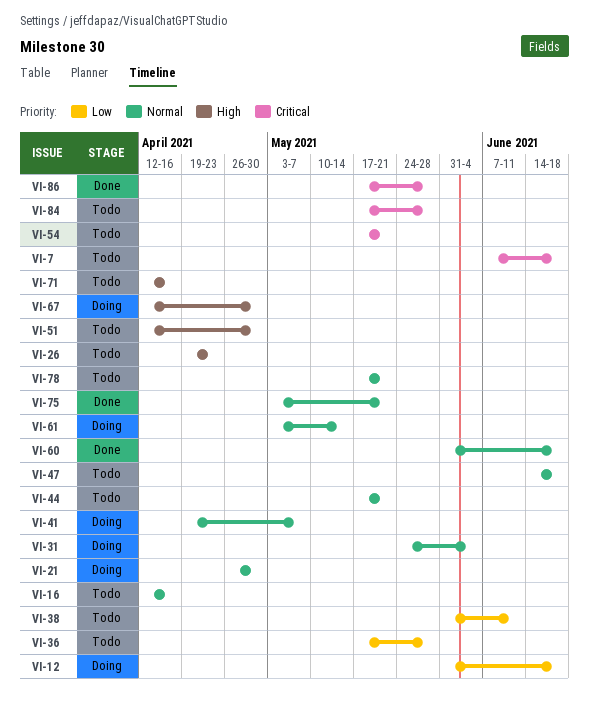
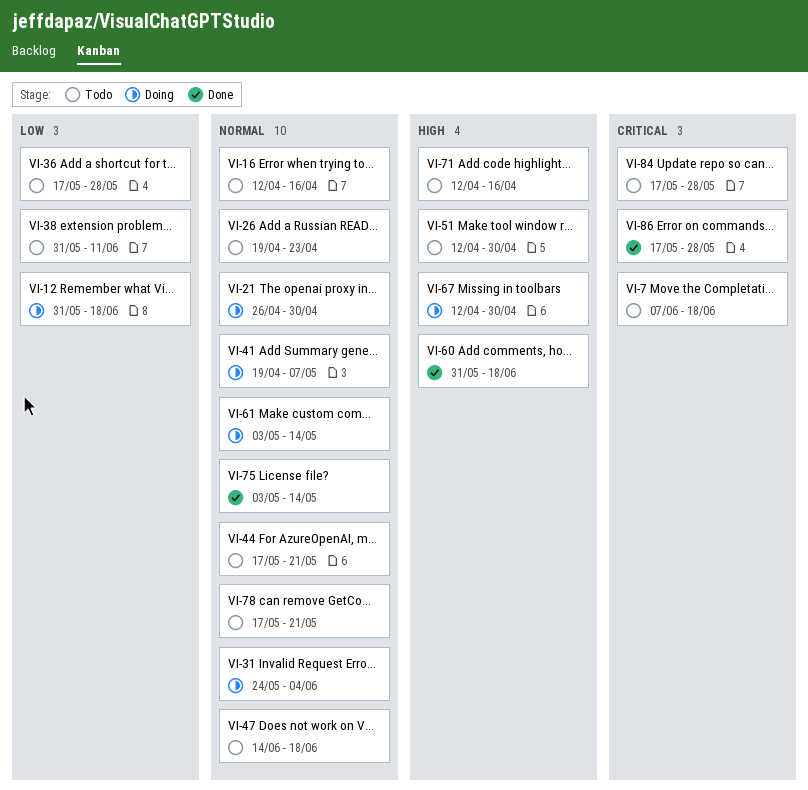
VI-26, priority: High -> Normal
VI-54: present -> none
VI-60, priority: Normal -> High
VI-75, due: May 21 -> May 14

